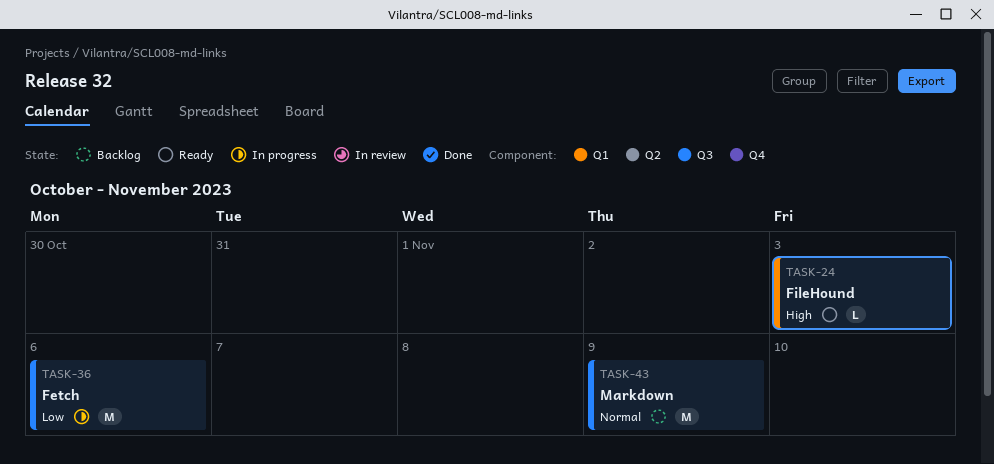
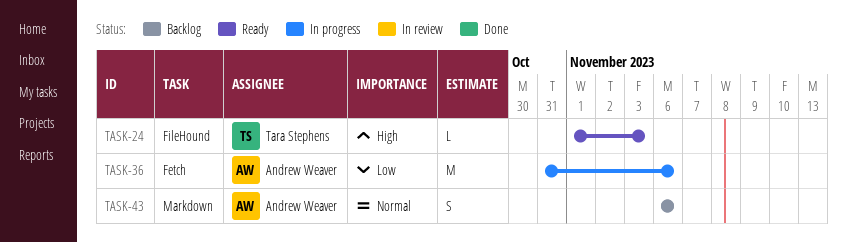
TASK-43, estimate: M -> S
TASK-43, due: Nov 9 -> Nov 6

